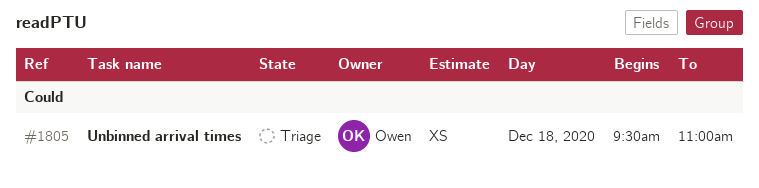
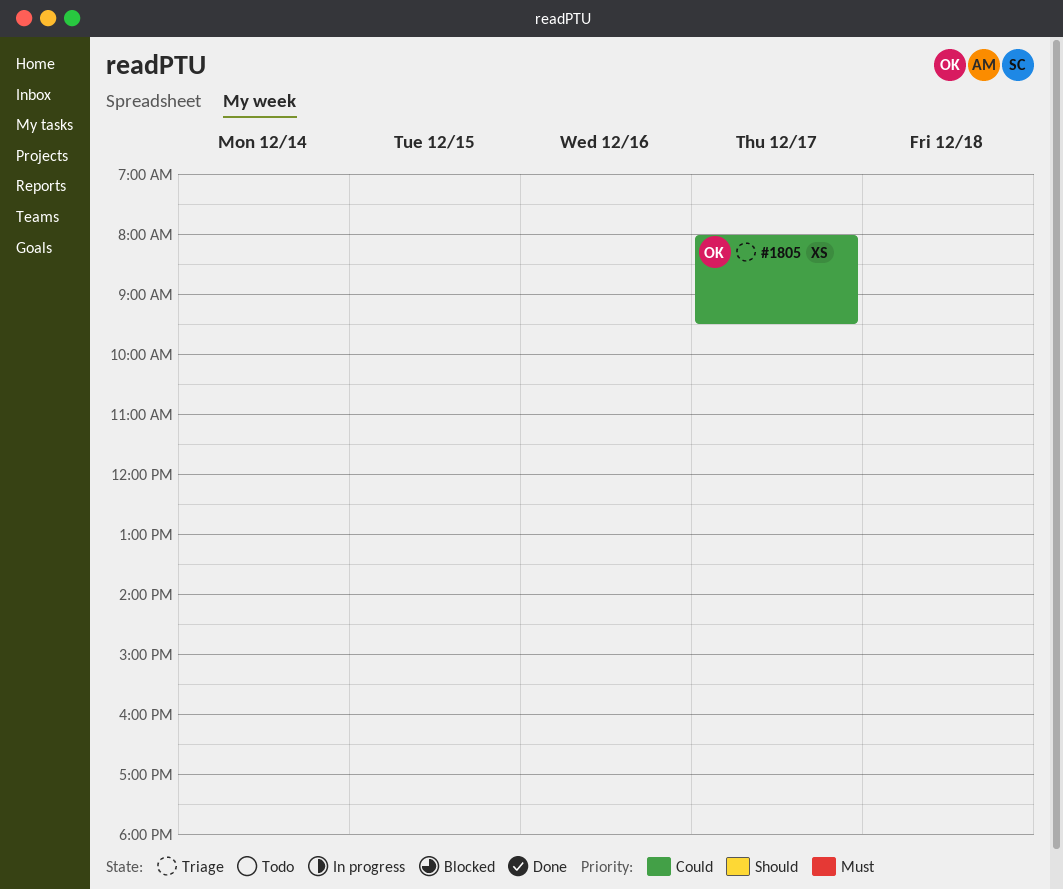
#1805, day: Dec 18 -> Dec 17
#1805, begins: 09:30 -> 08:00
#1805, ends: 11:00 -> 09:30

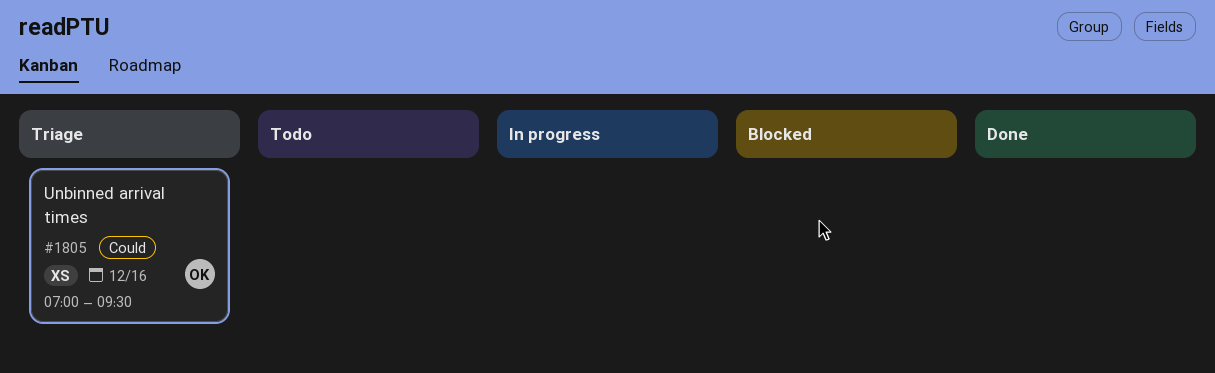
#1805, day: Dec 17 -> Dec 16
#1805, begins: 08:00 -> 07:00

